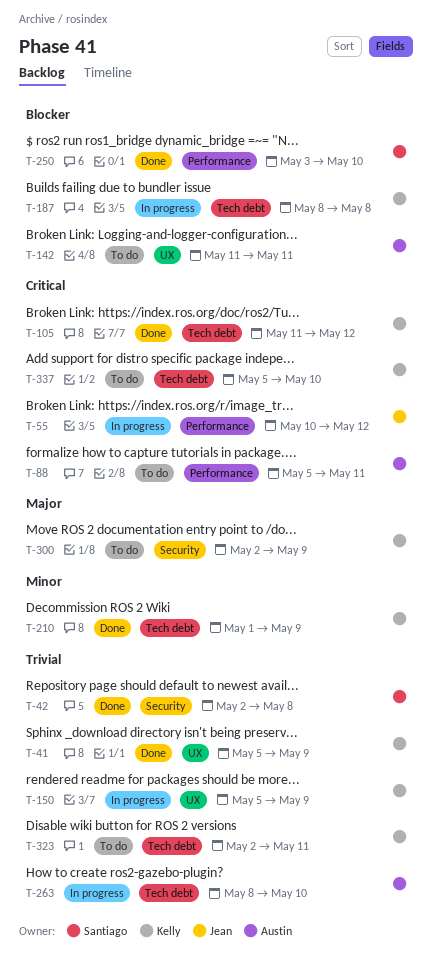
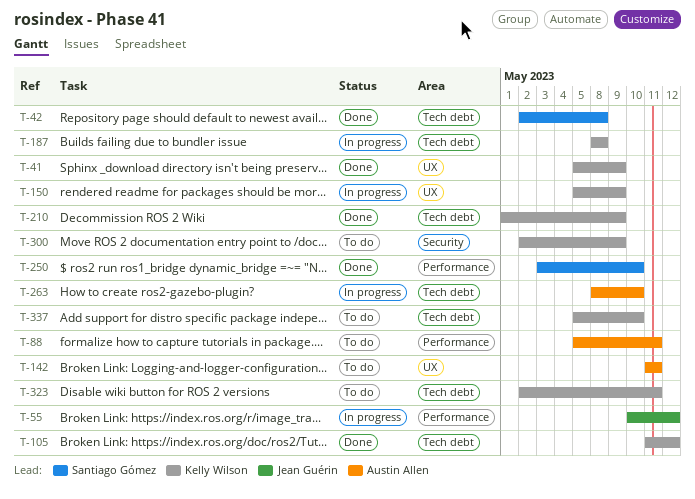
T-42, label: Security -> Tech debt

